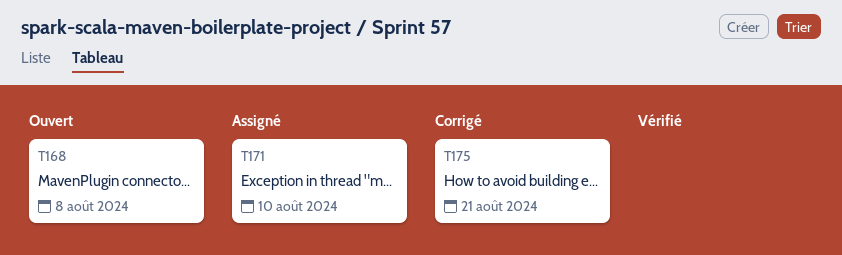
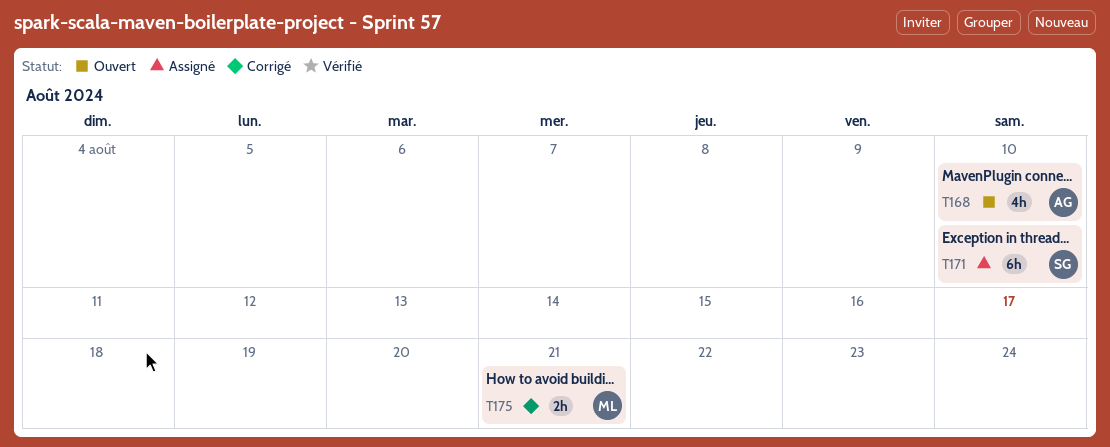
T168, due: Aug 8 -> Aug 10

